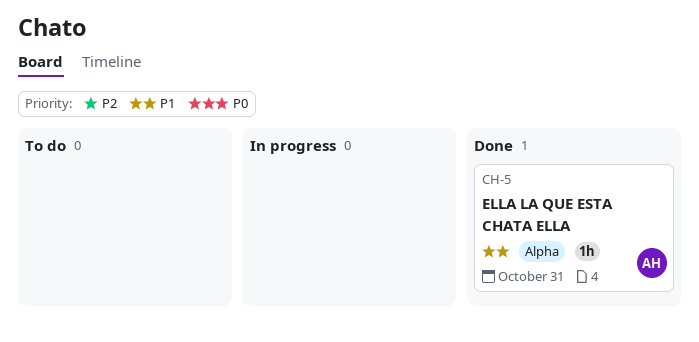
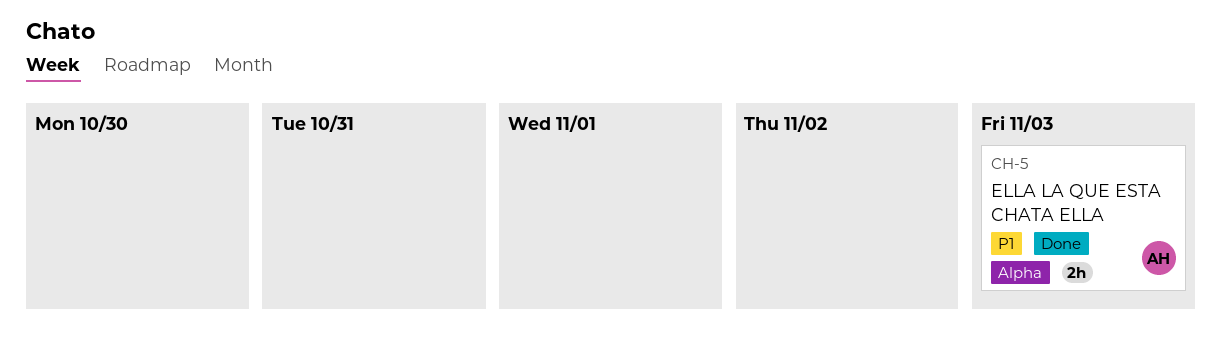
CH-5, estimate: 1h -> 2h
CH-5, due: Oct 31 -> Nov 3

